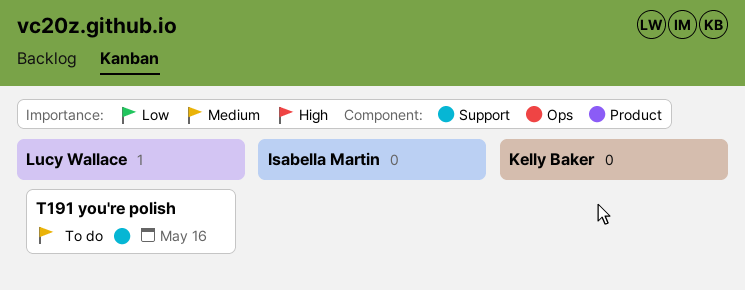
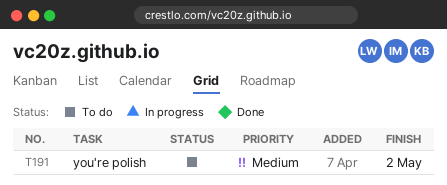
T191, due: May 16 -> May 2

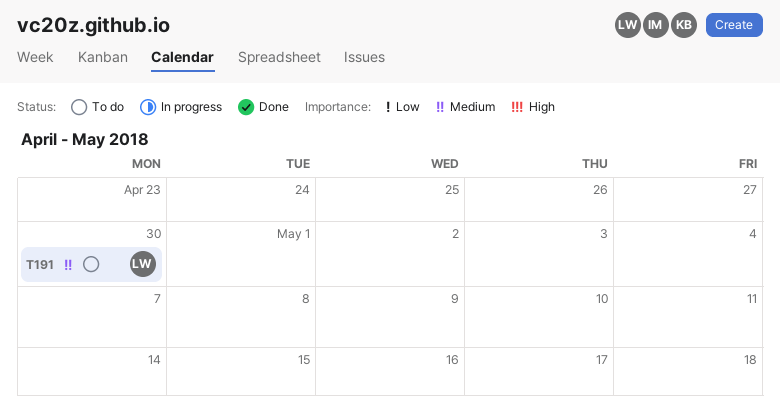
T191, due: May 2 -> Apr 30

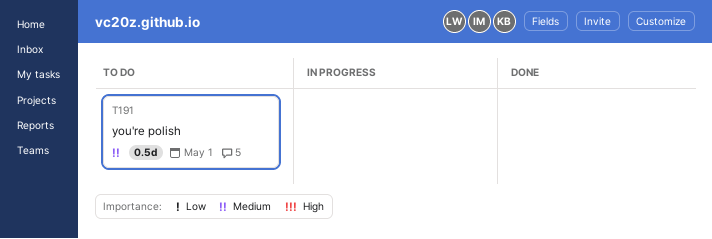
T191, due: Apr 30 -> May 1

